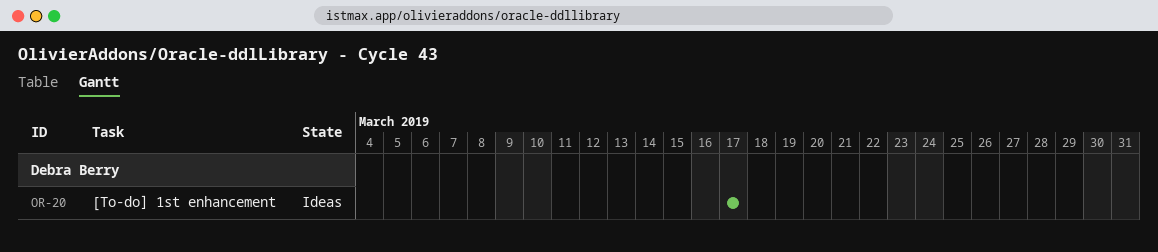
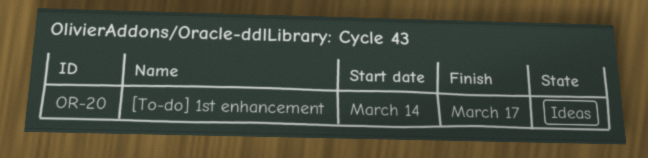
OR-20, start: Mar 17 -> Mar 14

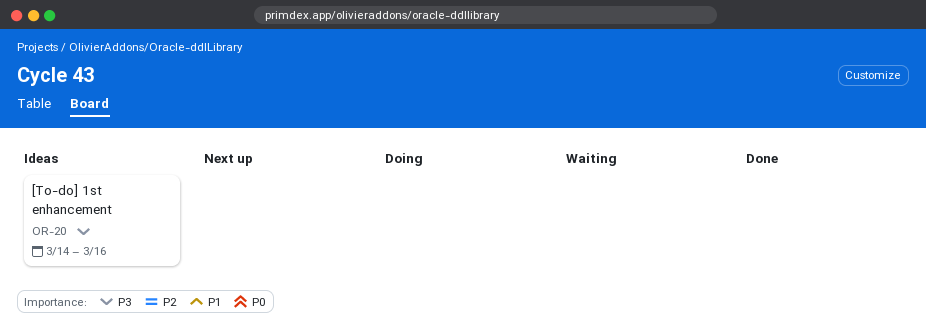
OR-20, due: Mar 17 -> Mar 16

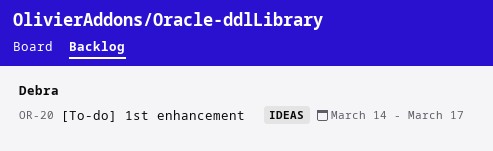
OR-20, due: Mar 16 -> Mar 17

